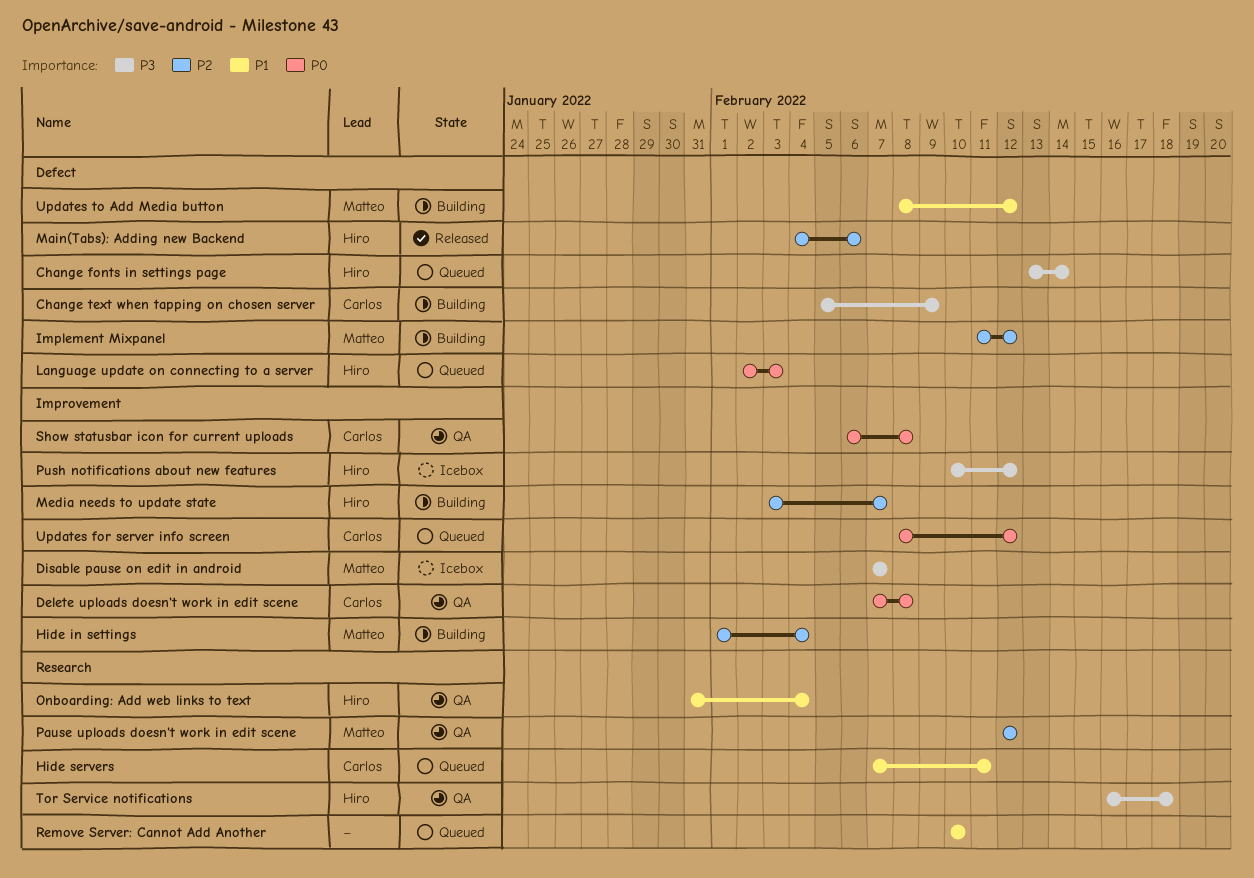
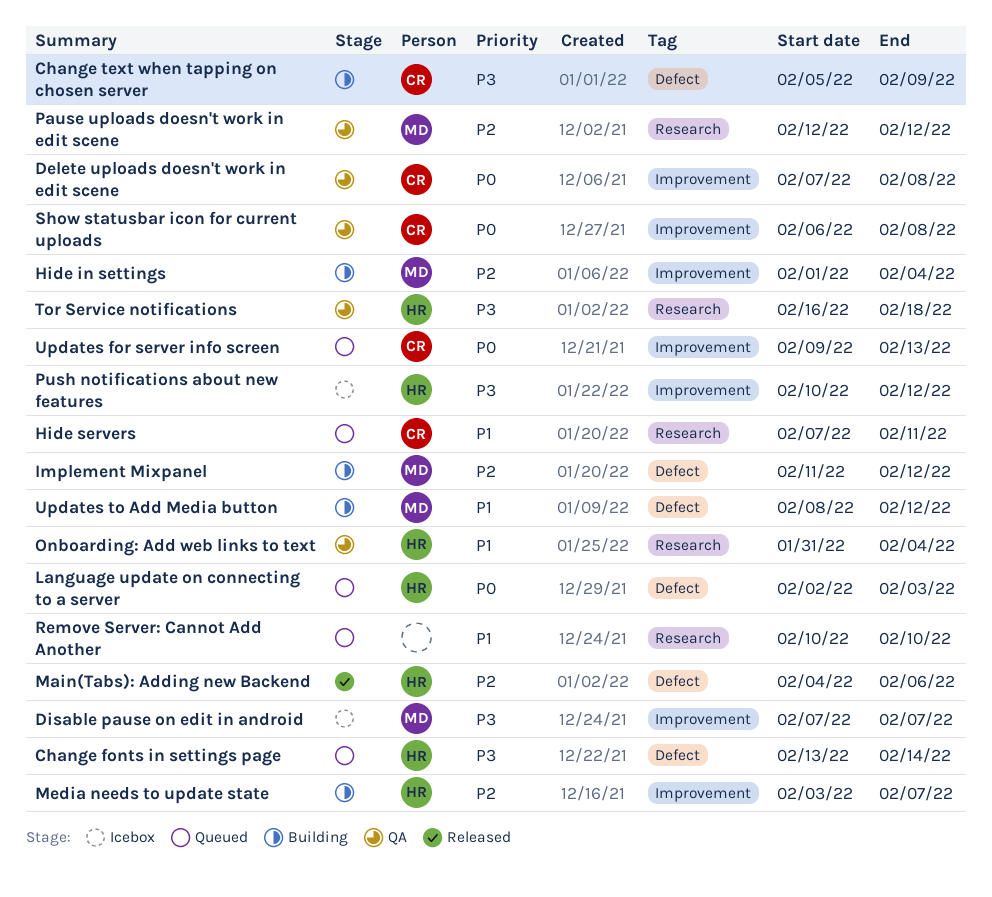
Updates for server info screen, start: Feb 8 -> Feb 9
Updates for server info screen, due: Feb 12 -> Feb 13

